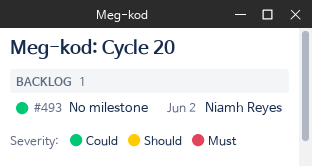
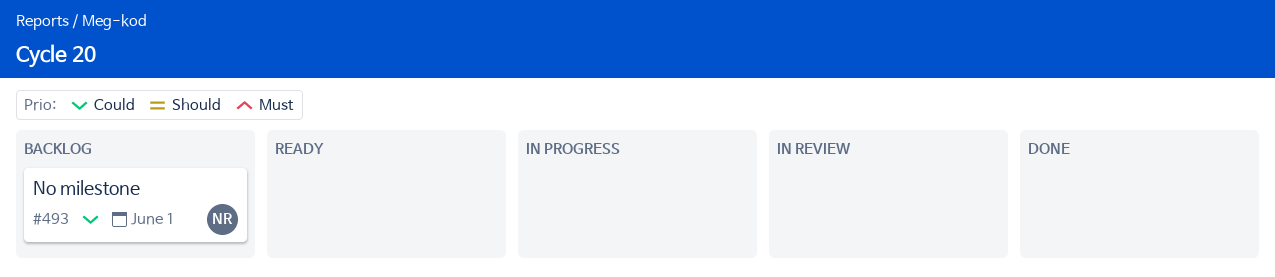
#493, due: Jun 2 -> Jun 1

